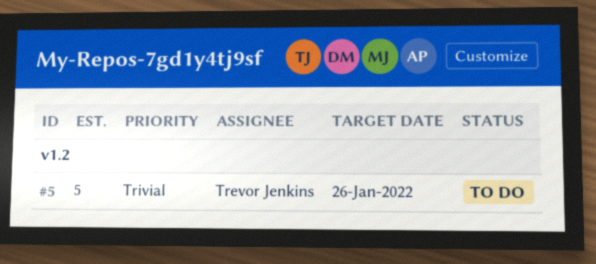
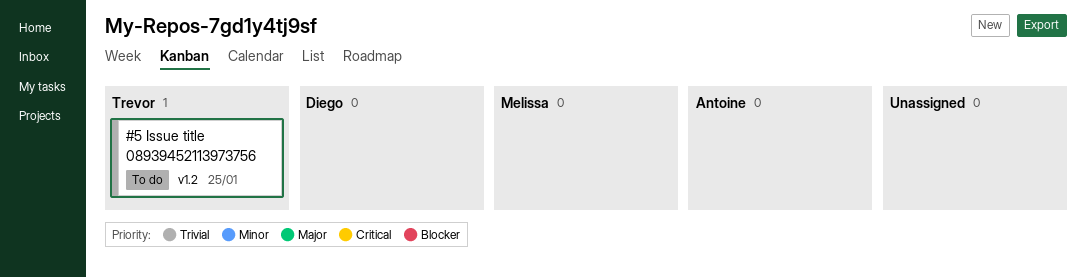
#5, due: Jan 26 -> Jan 25

